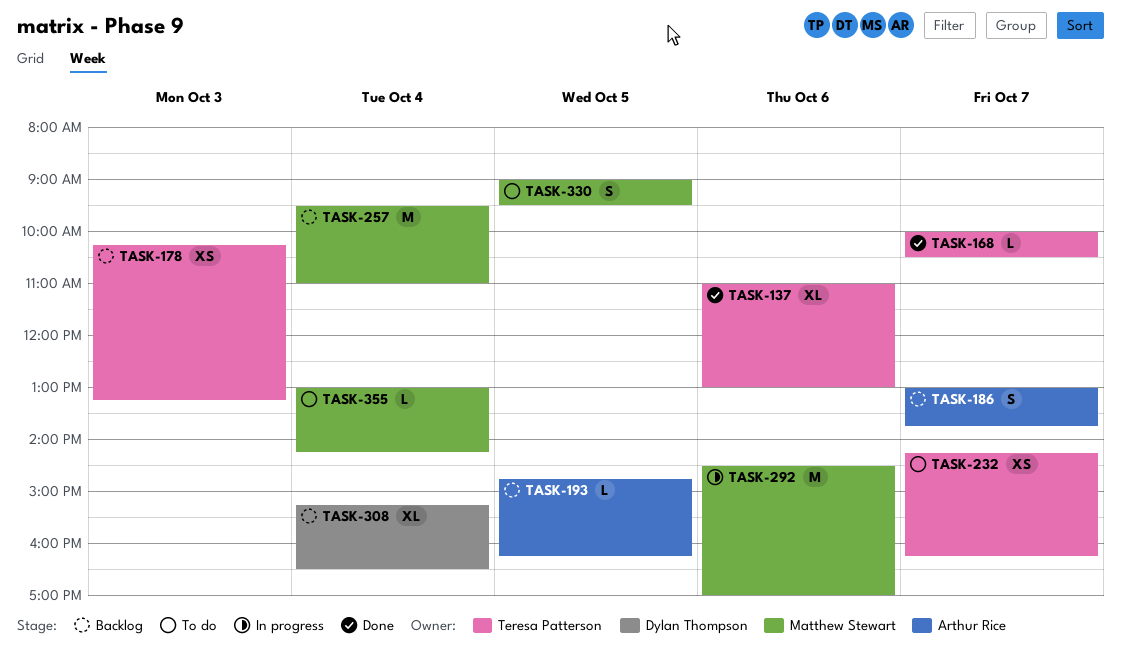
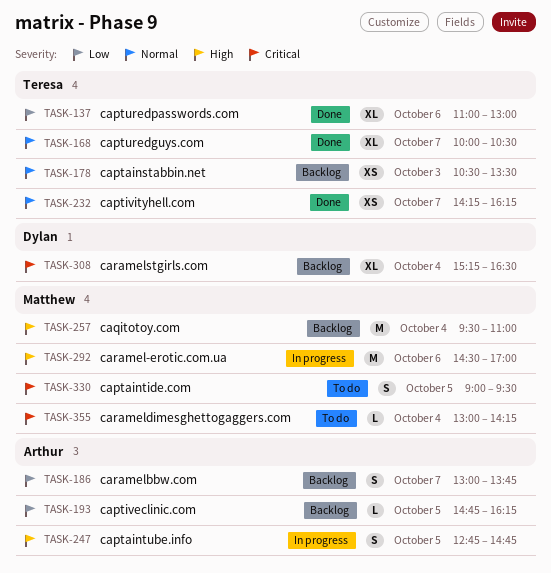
TASK-168, estimate: L -> XL
TASK-178, begins: 10:15 -> 10:30
TASK-178, ends: 13:15 -> 13:30
TASK-232, status: To do -> Done
TASK-247: none -> present

